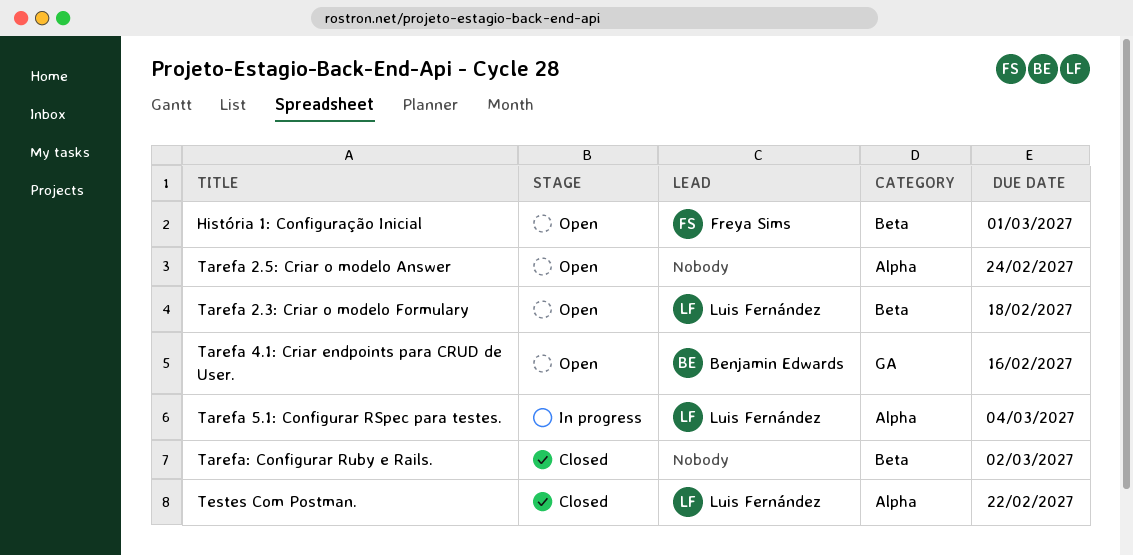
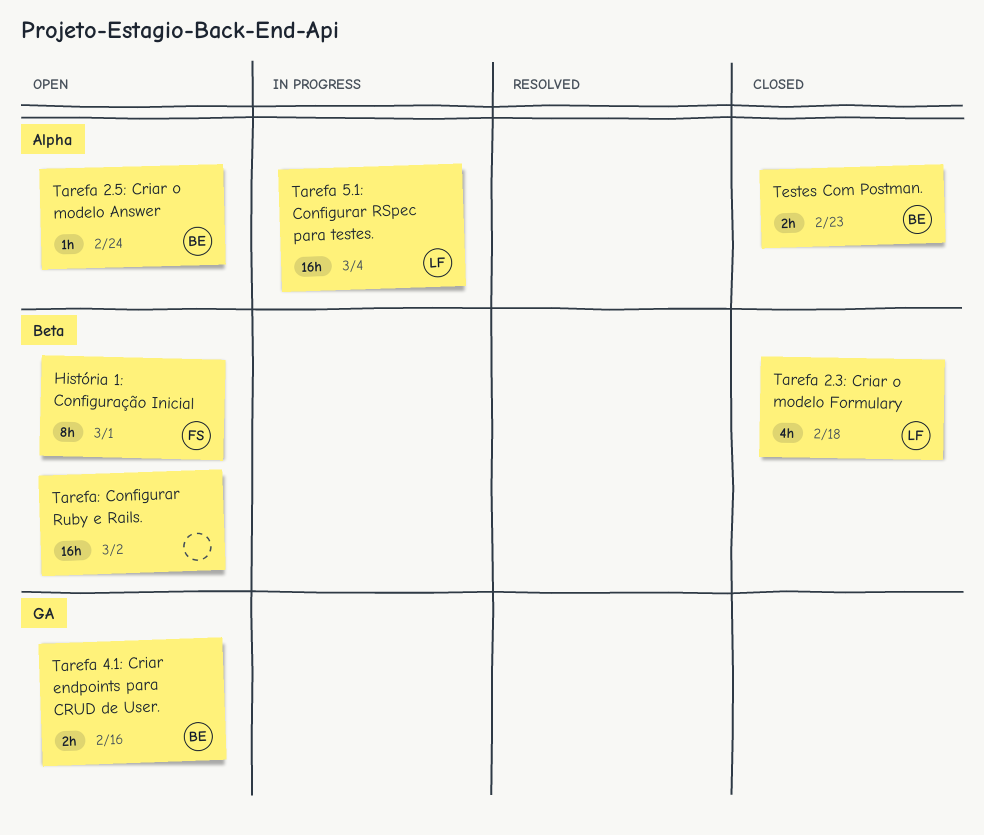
Tarefa 2.3: Criar o modelo Formulary, status: Open -> Closed
Tarefa 2.5: Criar o modelo Answer, owner: none -> Benjamin Edwards
Tarefa: Configurar Ruby e Rails., status: Closed -> Open
Testes Com Postman., owner: Luis Fernández -> Benjamin Edwards
Testes Com Postman., due: Feb 22 -> Feb 23

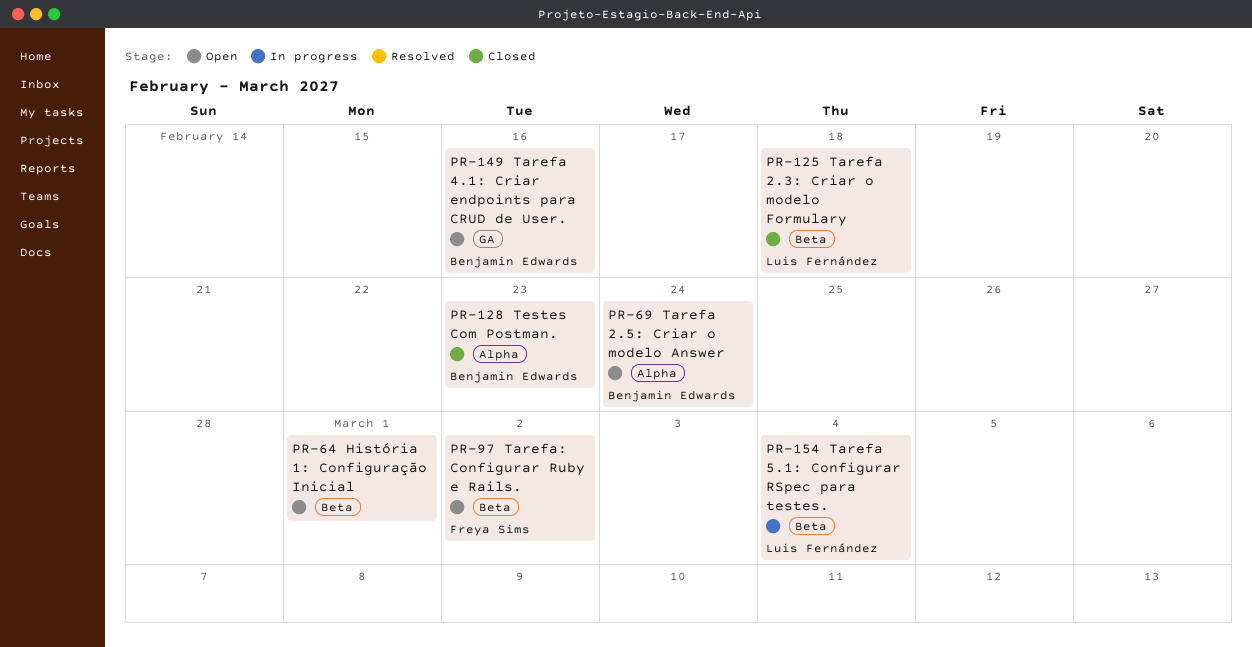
História 1: Configuração Inicial, owner: Freya Sims -> none
Tarefa 5.1: Configurar RSpec para testes., label: Alpha -> Beta
Tarefa: Configurar Ruby e Rails., owner: none -> Freya Sims

